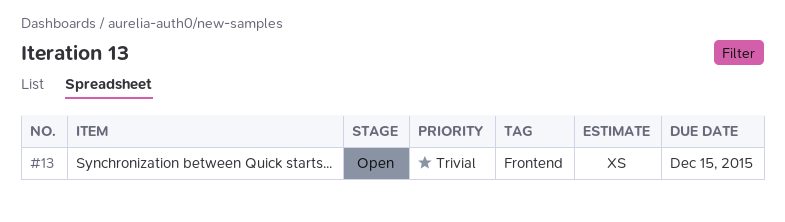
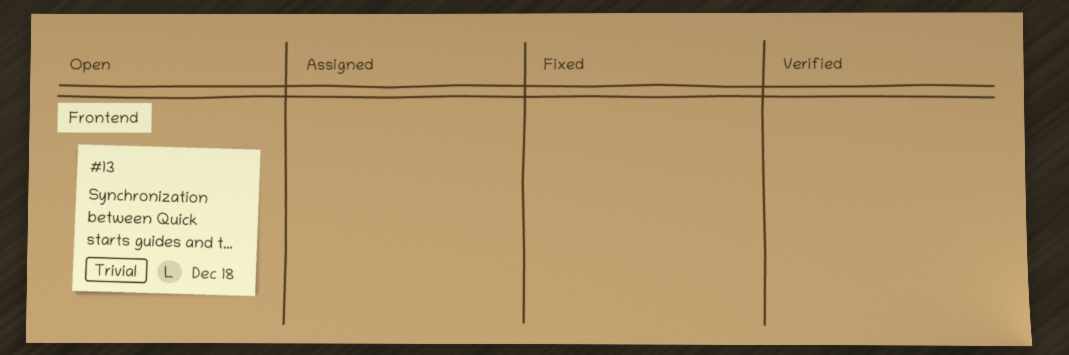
#13, estimate: XS -> L
#13, due: Dec 15 -> Dec 18

